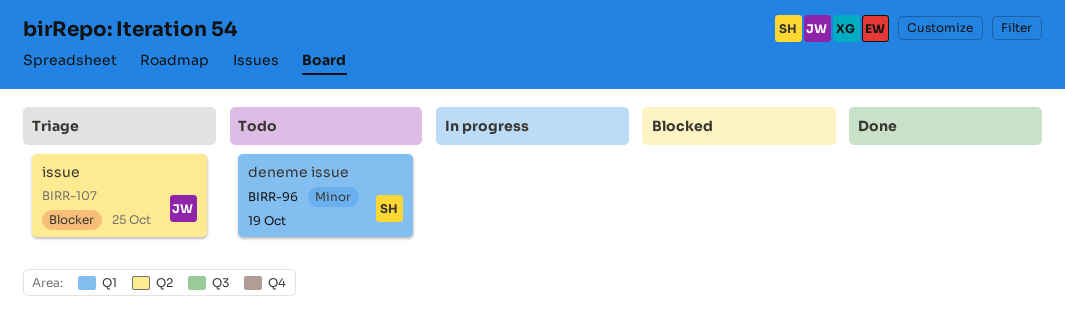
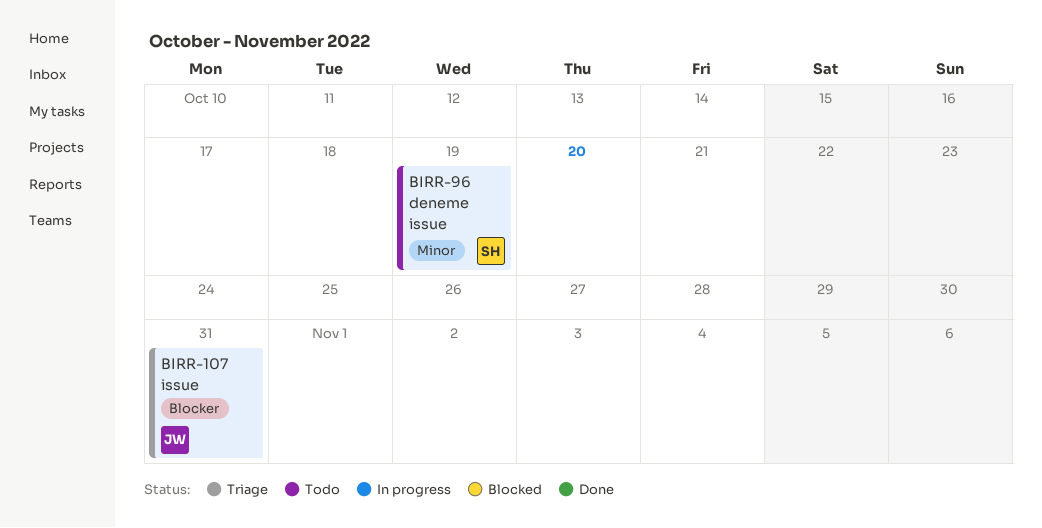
BIRR-107, due: Oct 25 -> Oct 31

